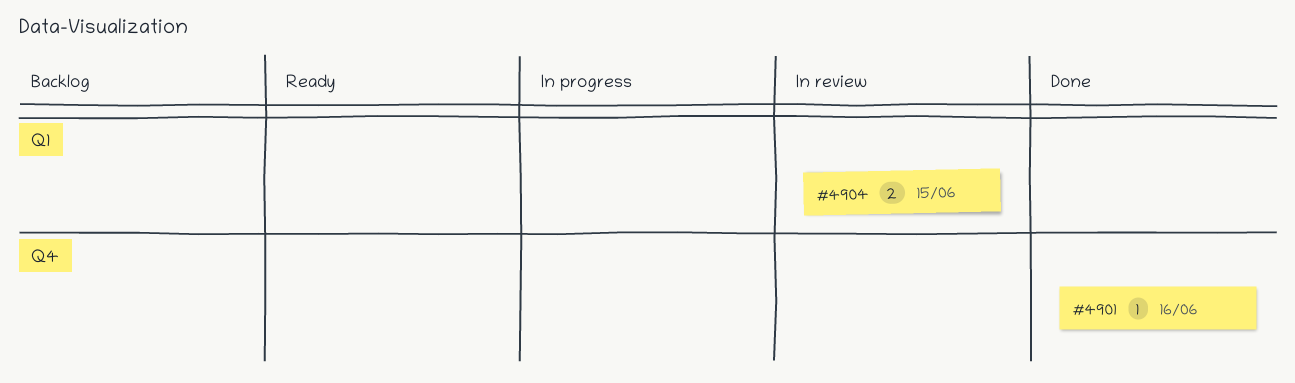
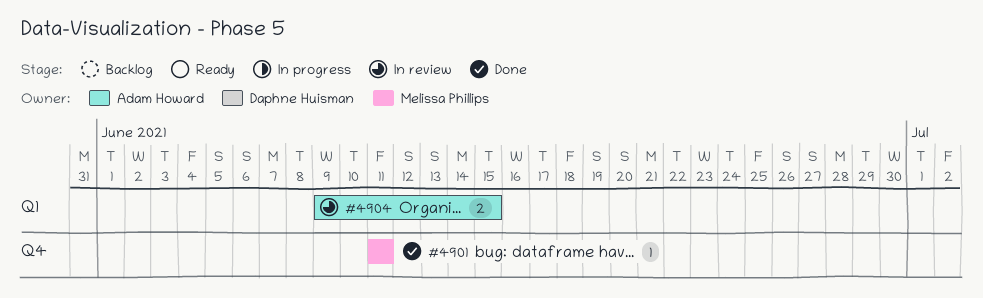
#4901, due: Jun 16 -> Jun 11

